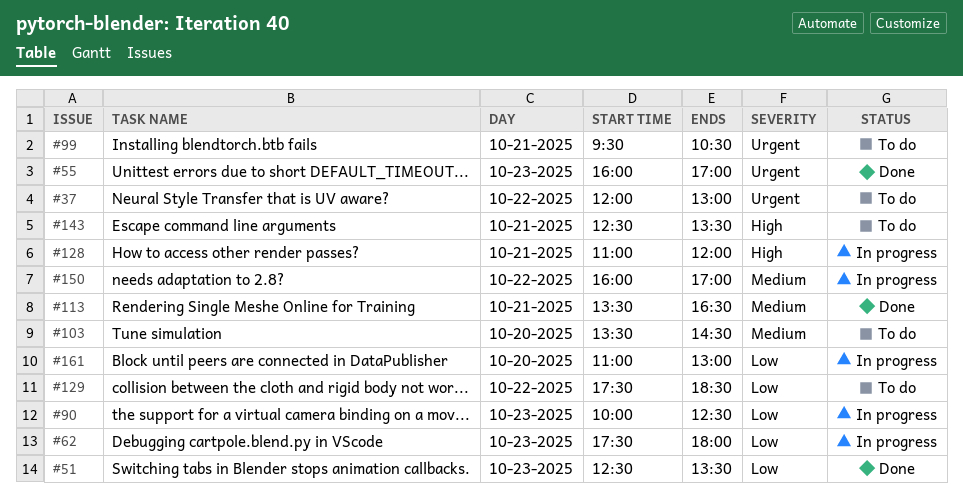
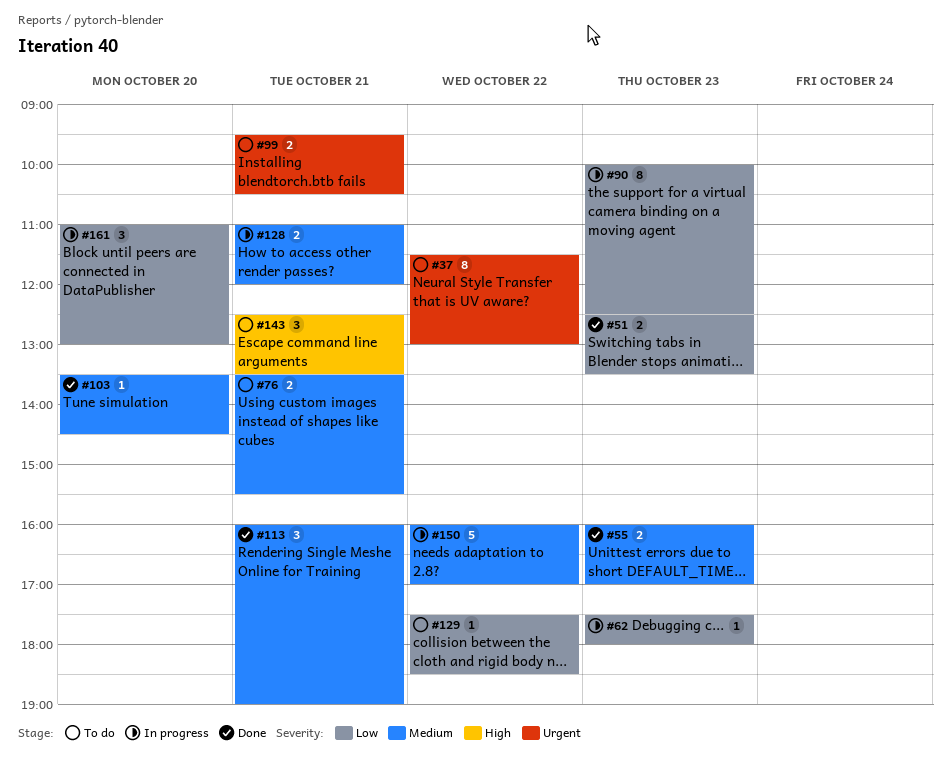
#37, begins: 12:00 -> 11:30
#55, priority: Urgent -> Medium
#76: none -> present
#103, status: To do -> Done
#113, begins: 13:30 -> 16:00
#113, ends: 16:30 -> 19:00
#128, priority: High -> Medium

